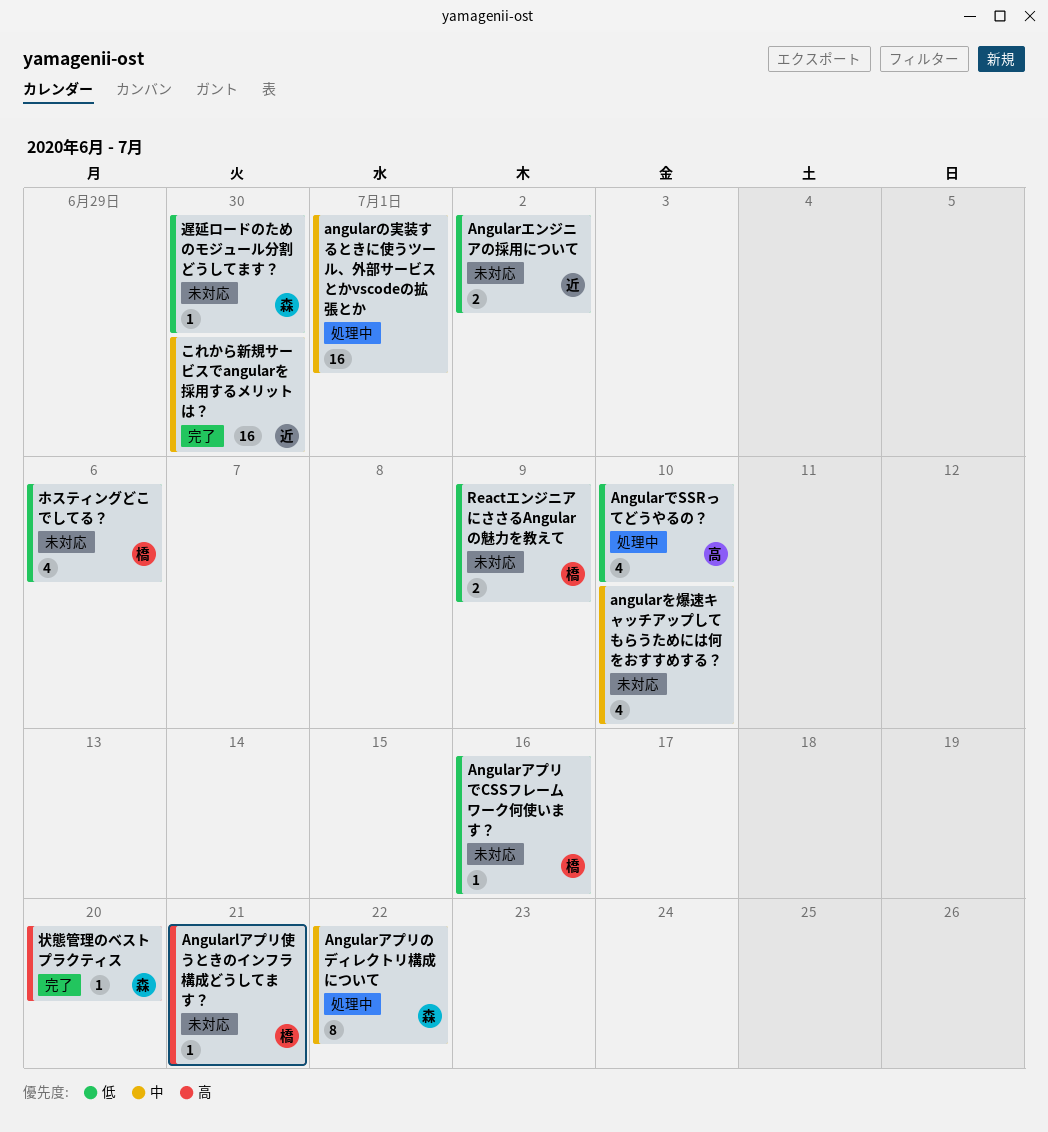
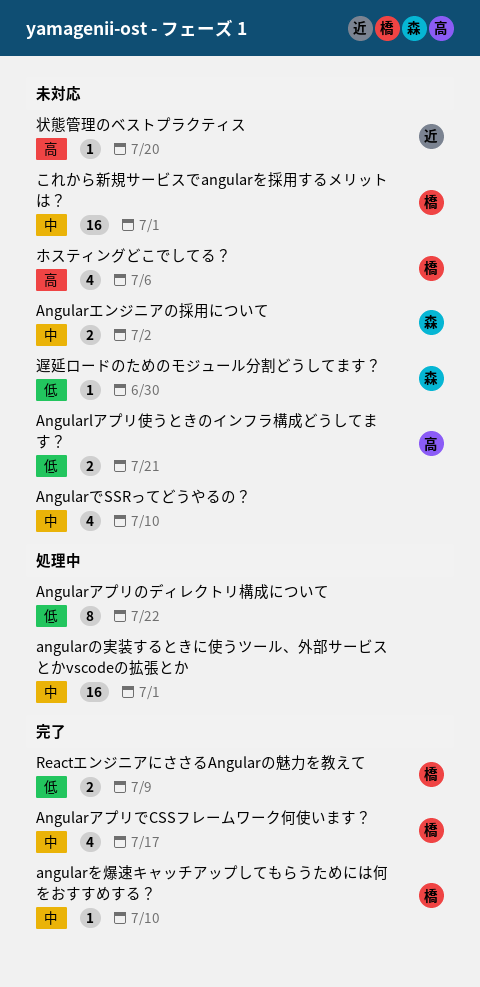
Angularlアプリ使うときのインフラ構成どうしてます？, owner: 橋 -> 高
Angularlアプリ使うときのインフラ構成どうしてます？, priority: 高 -> 低
Angularlアプリ使うときのインフラ構成どうしてます？, estimate: 1 -> 2
AngularでSSRってどうやるの？, status: 処理中 -> 未対応
AngularでSSRってどうやるの？, owner: 高 -> none
AngularでSSRってどうやるの？, priority: 低 -> 中
angularを爆速キャッチアップしてもらうためには何をおすすめする？, status: 未対応 -> 完了
angularを爆速キャッチアップしてもらうためには何をおすすめする？, owner: none -> 橋
angularを爆速キャッチアップしてもらうためには何をおすすめする？, estimate: 4 -> 1
AngularアプリでCSSフレームワーク何使います？, status: 未対応 -> 完了
AngularアプリでCSSフレームワーク何使います？, priority: 低 -> 中
AngularアプリでCSSフレームワーク何使います？, estimate: 1 -> 4
AngularアプリでCSSフレームワーク何使います？, due: Jul 16 -> Jul 17
Angularアプリのディレクトリ構成について, owner: 森 -> none
Angularアプリのディレクトリ構成について, priority: 中 -> 低
Angularエンジニアの採用について, owner: 近 -> 森
Angularエンジニアの採用について, priority: 低 -> 中
ReactエンジニアにささるAngularの魅力を教えて, status: 未対応 -> 完了
これから新規サービスでangularを採用するメリットは？, status: 完了 -> 未対応
これから新規サービスでangularを採用するメリットは？, owner: 近 -> 橋
これから新規サービスでangularを採用するメリットは？, due: Jun 30 -> Jul 1
ホスティングどこでしてる？, priority: 低 -> 高
状態管理のベストプラクティス, status: 完了 -> 未対応
状態管理のベストプラクティス, owner: 森 -> 近

